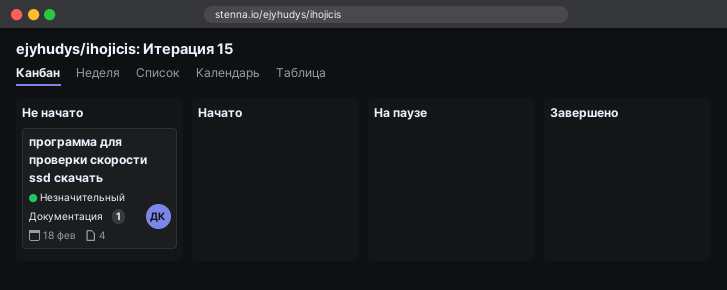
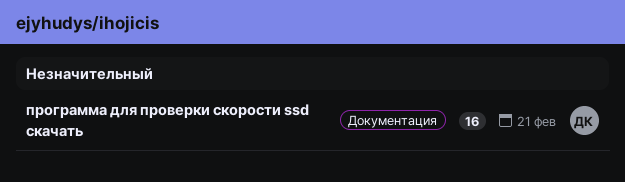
программа для проверки скорости ssd скачать, estimate: 1 -> 16
программа для проверки скорости ssd скачать, due: Feb 18 -> Feb 21

